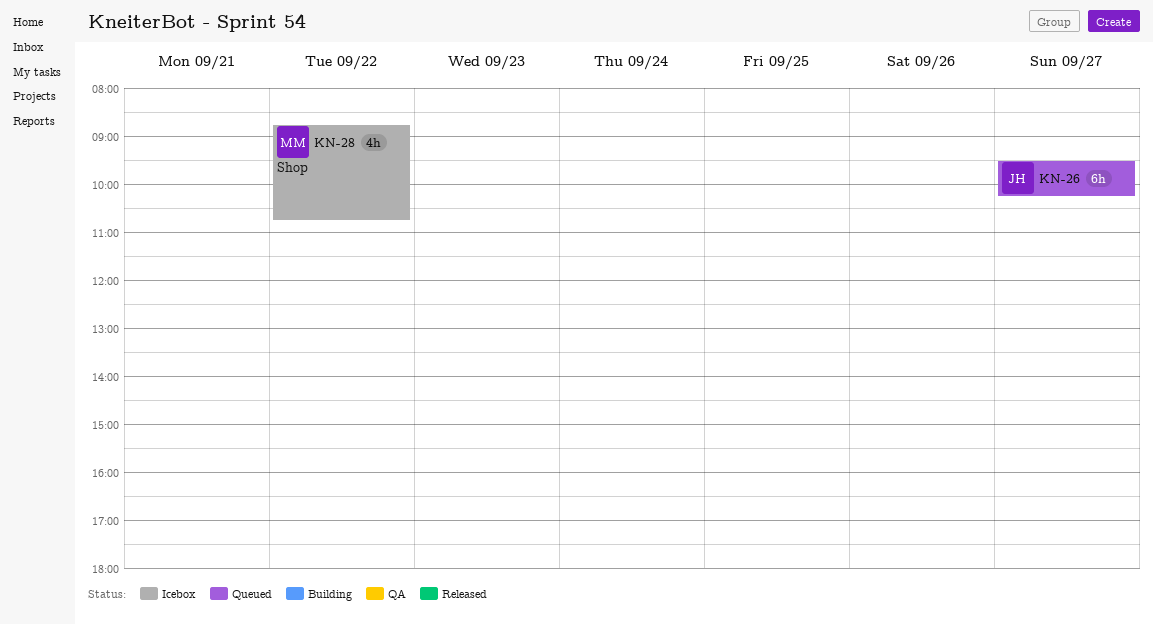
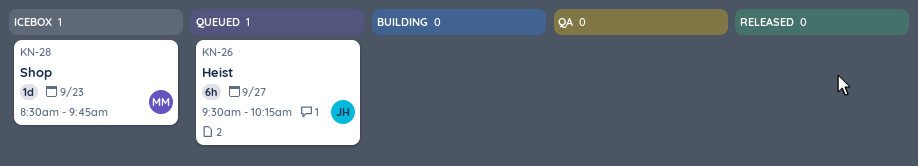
KN-28, estimate: 4h -> 1d
KN-28, day: Sep 22 -> Sep 23
KN-28, begins: 08:45 -> 08:30
KN-28, ends: 10:45 -> 09:45

